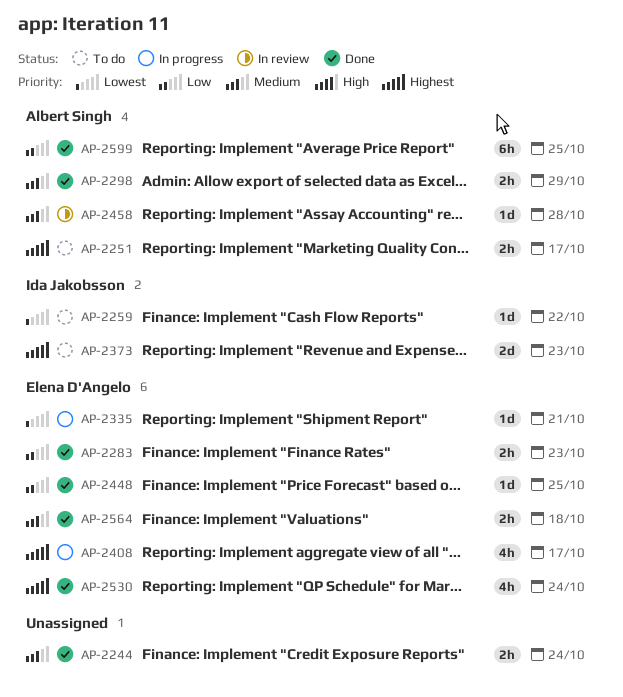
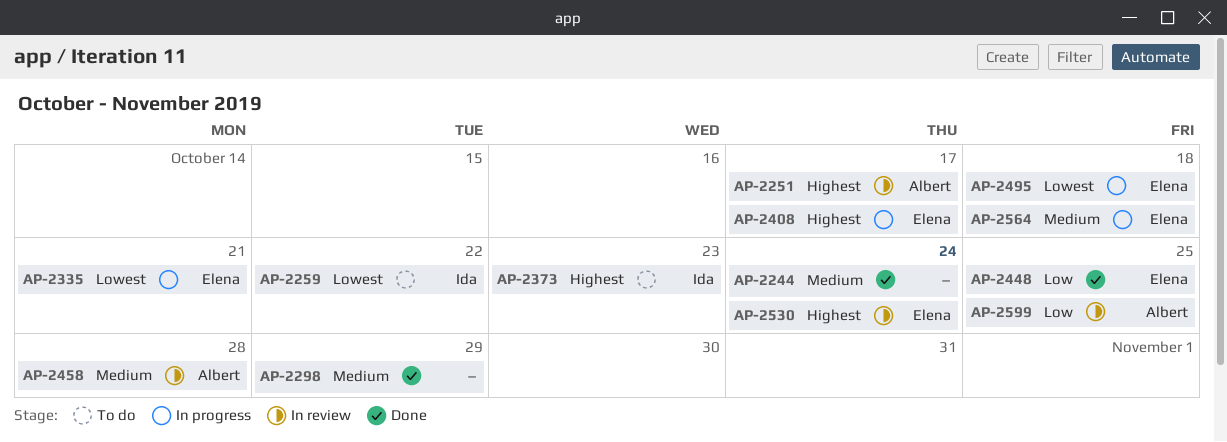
AP-2251, status: To do -> In review
AP-2283: present -> none
AP-2298, owner: Albert Singh -> none
AP-2495: none -> present
AP-2530, status: Done -> In review
AP-2564, status: Done -> In progress
AP-2599, status: Done -> In review

